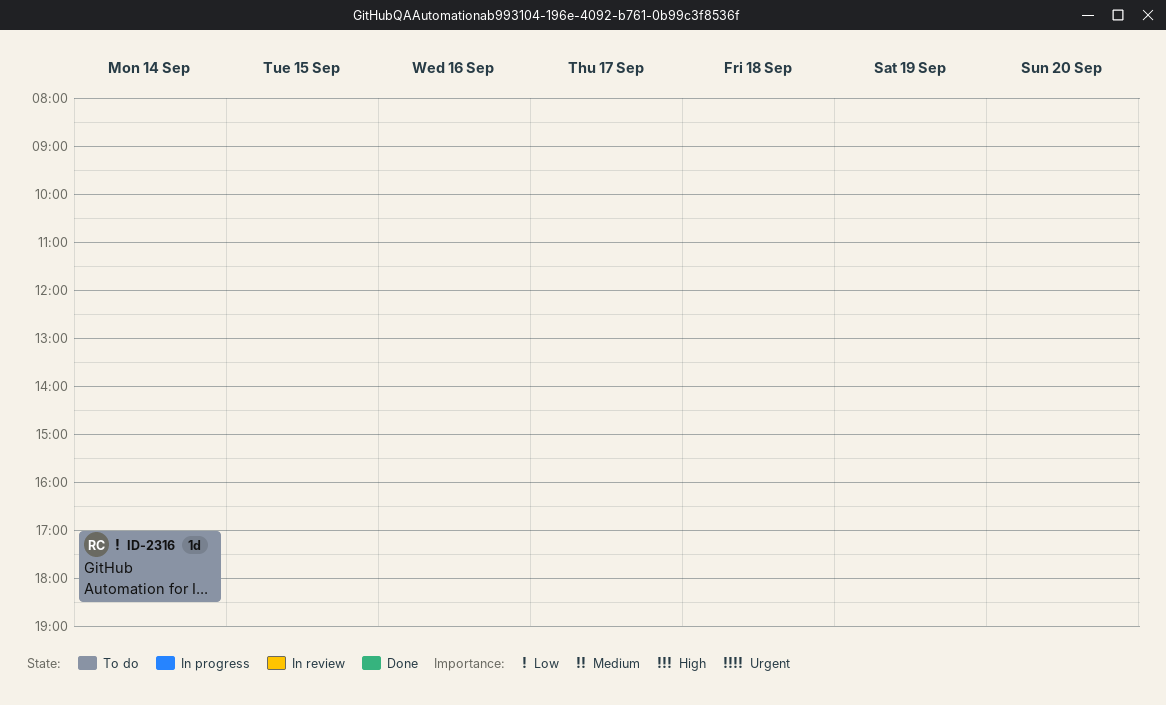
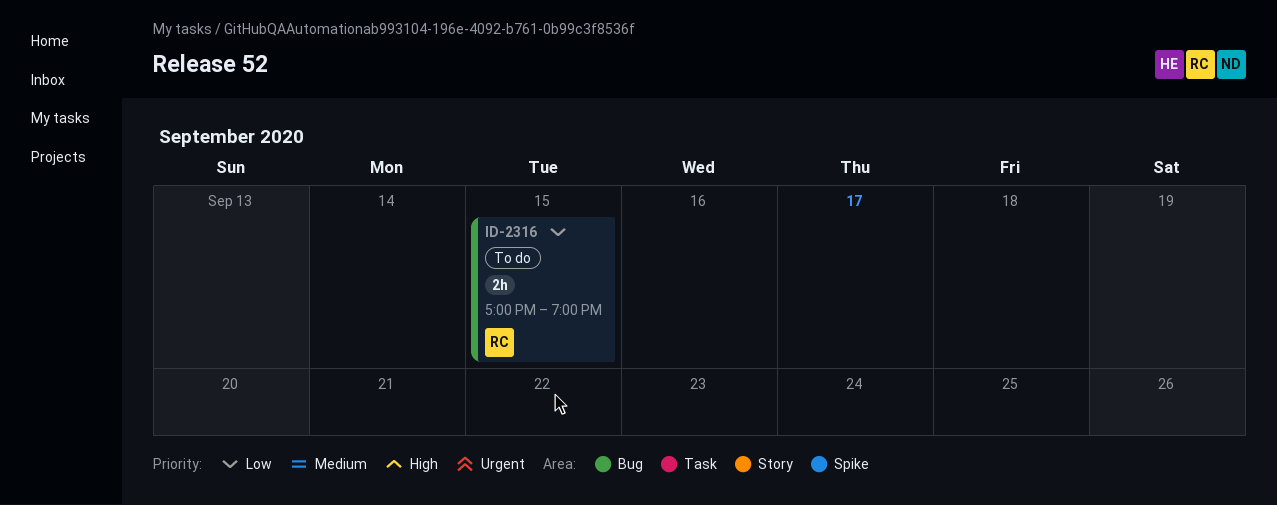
ID-2316, estimate: 1d -> 2h
ID-2316, day: Sep 14 -> Sep 15
ID-2316, ends: 18:30 -> 19:00

